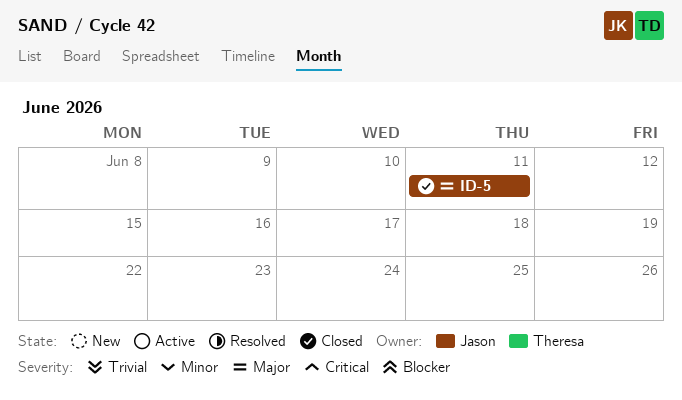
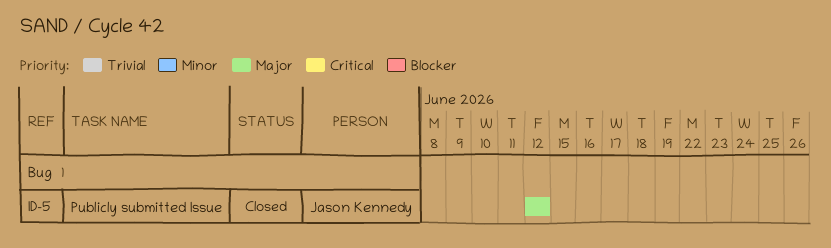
ID-5, start: Jun 11 -> Jun 12
ID-5, due: Jun 11 -> Jun 12

